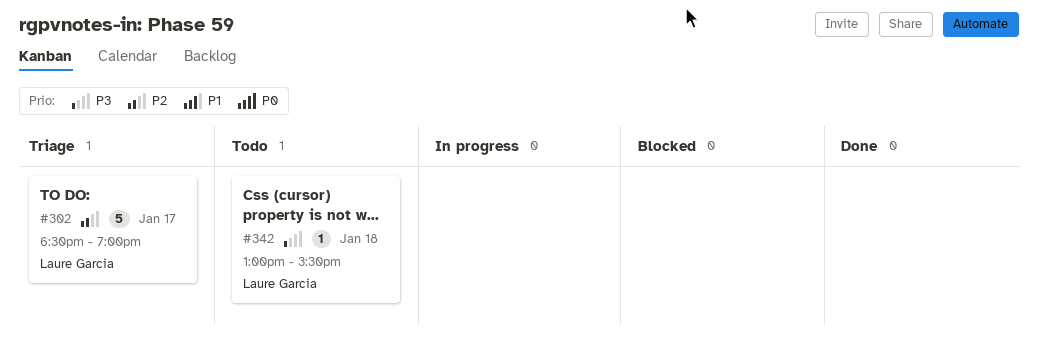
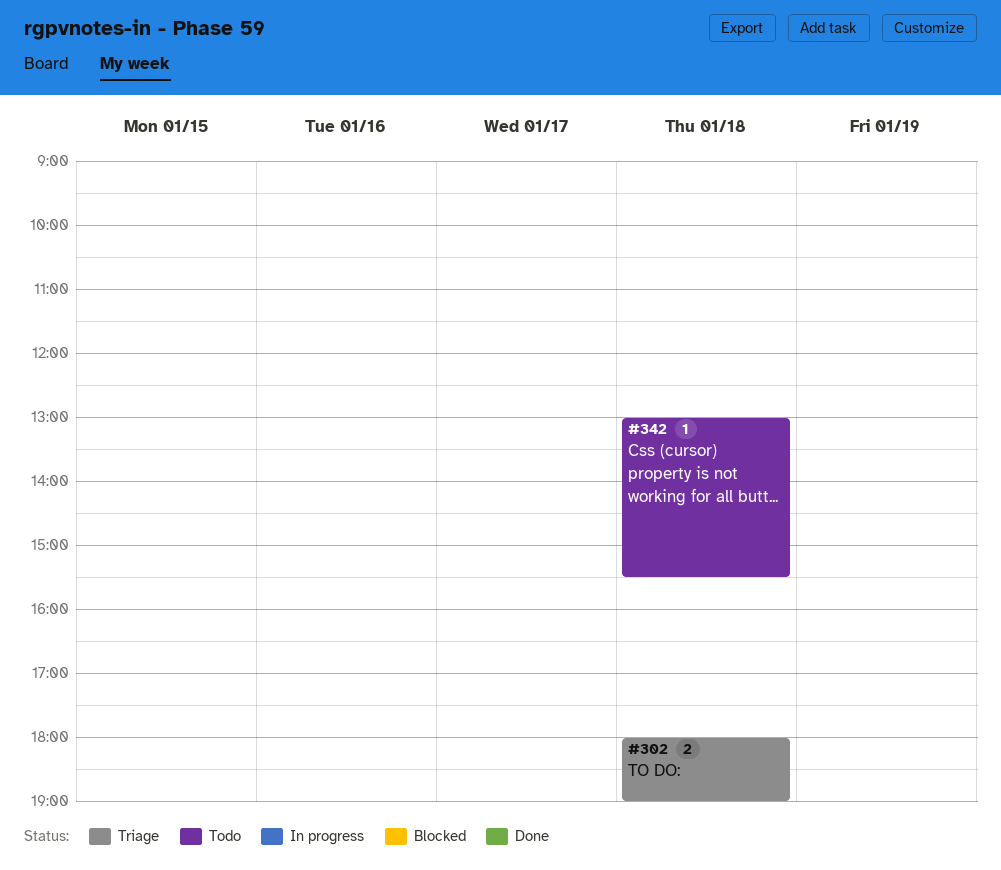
#302, estimate: 5 -> 2
#302, day: Jan 17 -> Jan 18
#302, begins: 18:30 -> 18:00

